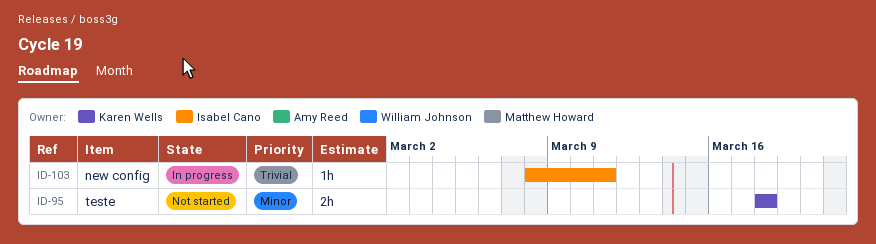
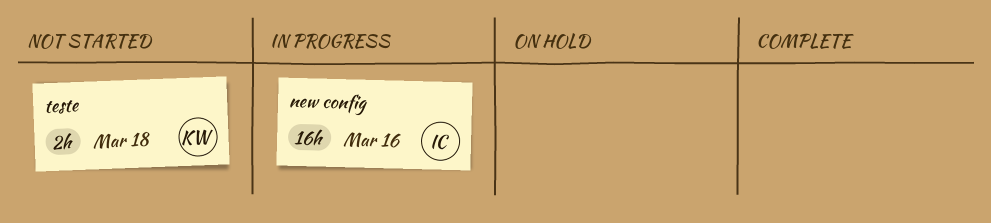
new config, estimate: 1h -> 16h
new config, due: Mar 11 -> Mar 16

